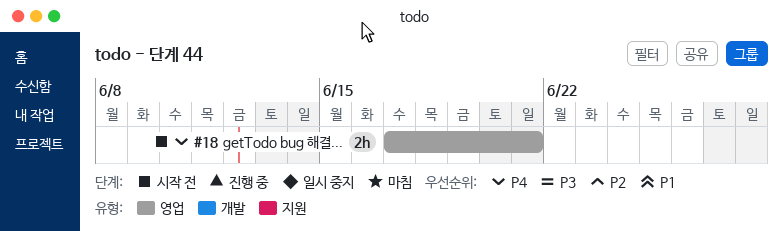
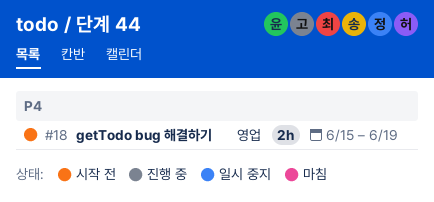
#18, start: Jun 17 -> Jun 15
#18, due: Jun 21 -> Jun 19

